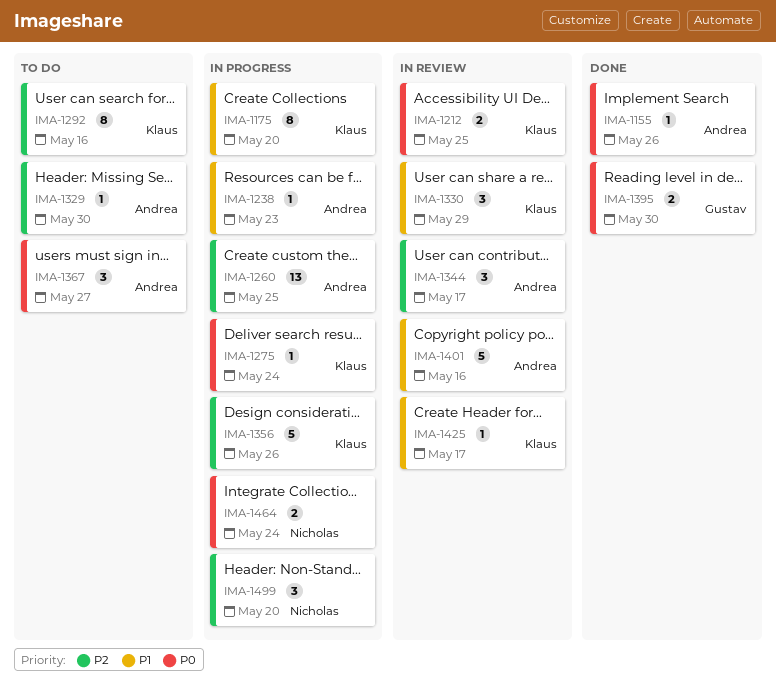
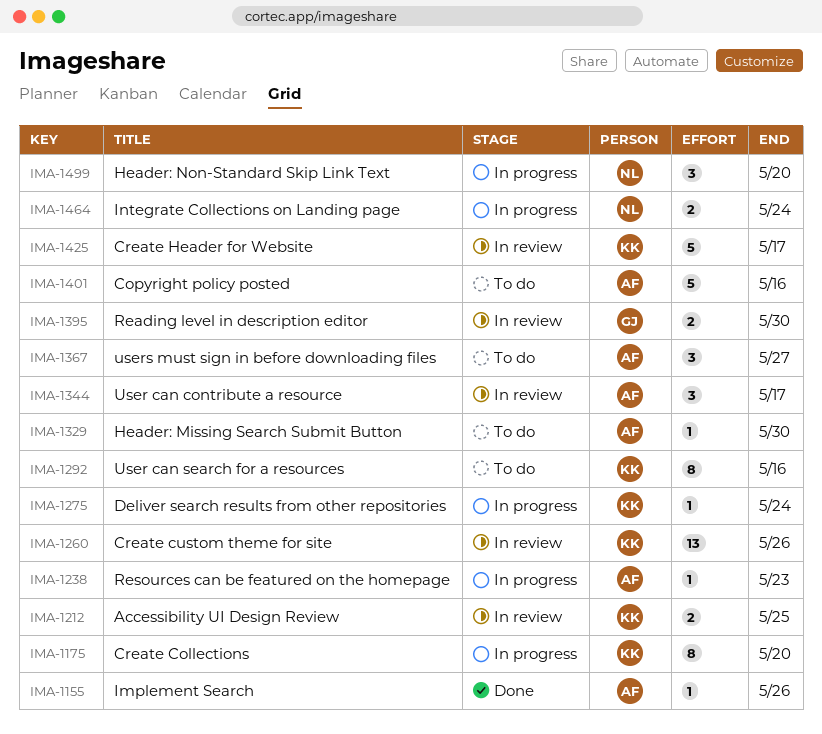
IMA-1260, status: In progress -> In review
IMA-1260, owner: Andrea -> Klaus
IMA-1260, due: May 25 -> May 26
IMA-1330: present -> none
IMA-1356: present -> none
IMA-1395, status: Done -> In review
IMA-1401, status: In review -> To do
IMA-1425, estimate: 1 -> 5

